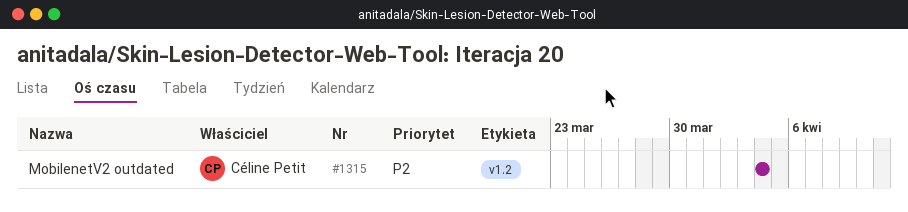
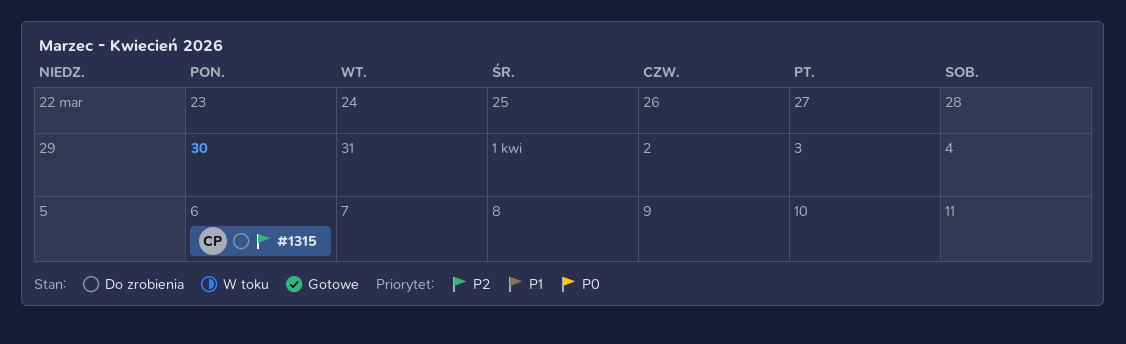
#1315, start: Apr 4 -> Apr 6
#1315, due: Apr 4 -> Apr 6

